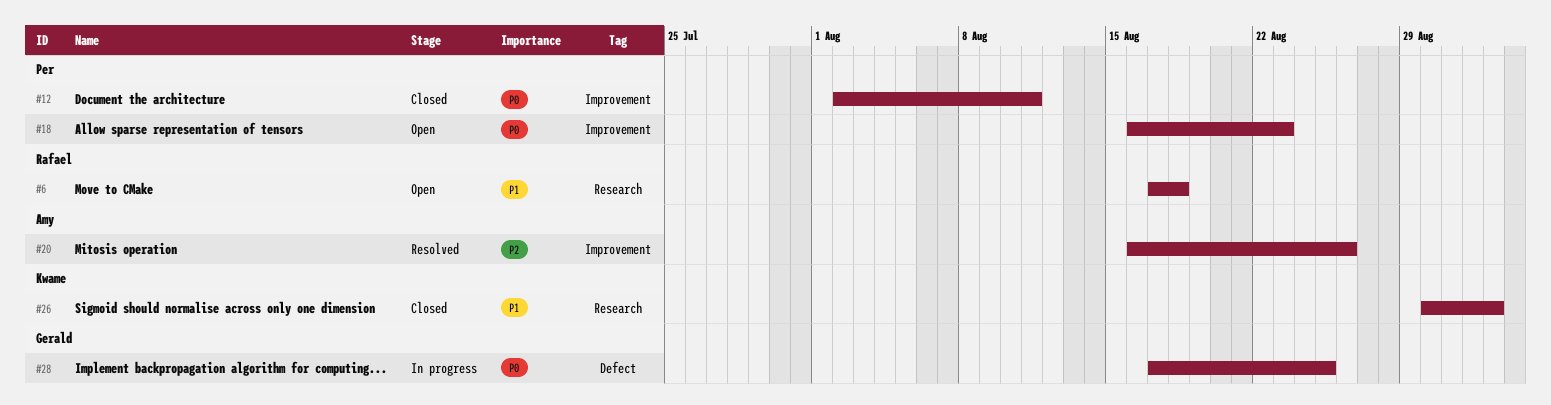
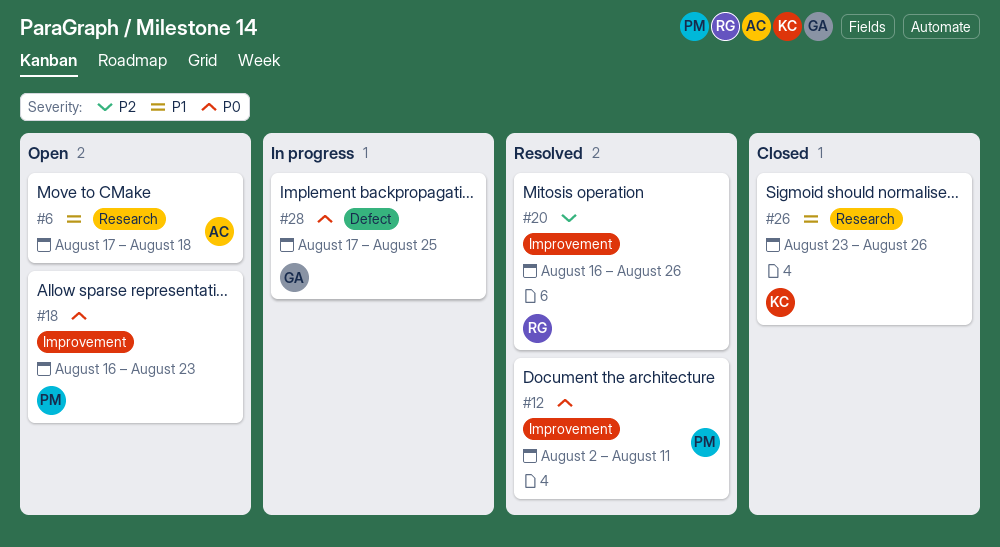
#6, owner: Rafael -> Amy
#12, status: Closed -> Resolved
#20, owner: Amy -> Rafael
#26, start: Aug 30 -> Aug 23
#26, due: Sep 2 -> Aug 26

